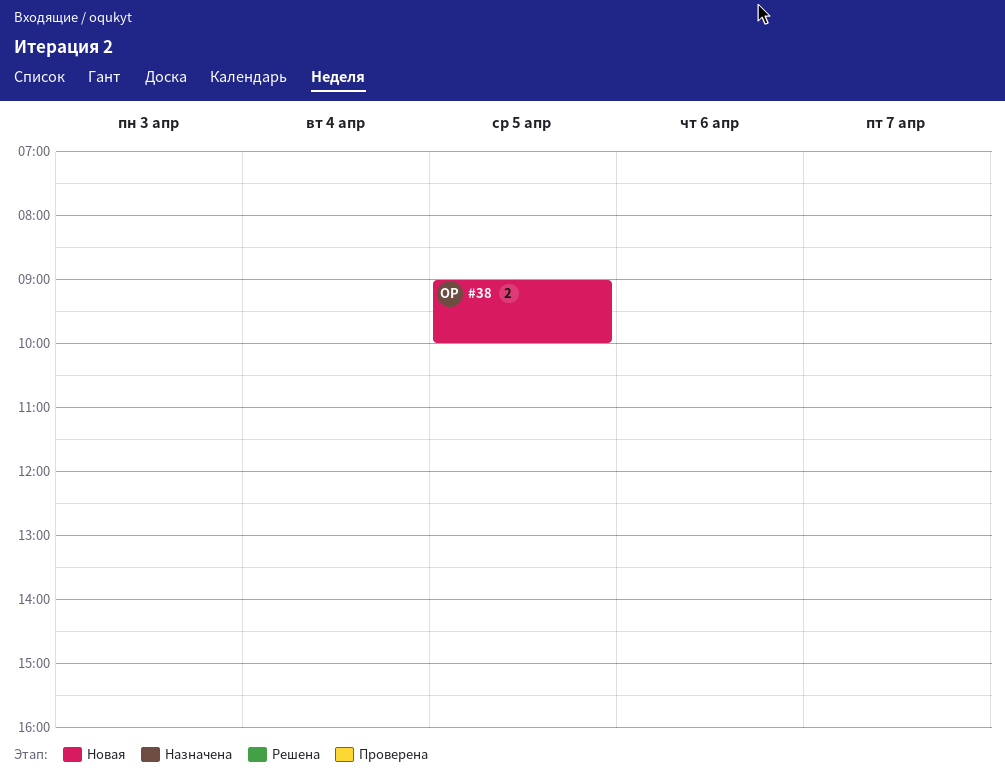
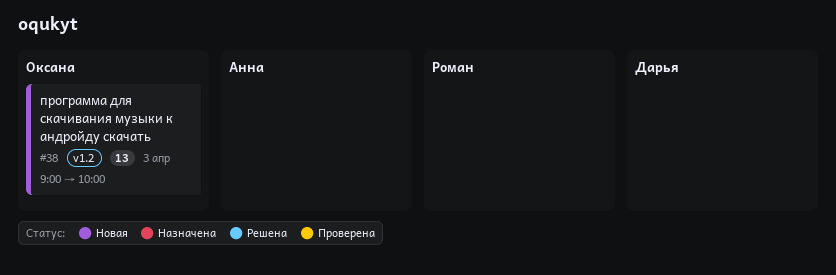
#38, estimate: 2 -> 13
#38, day: Apr 5 -> Apr 3

